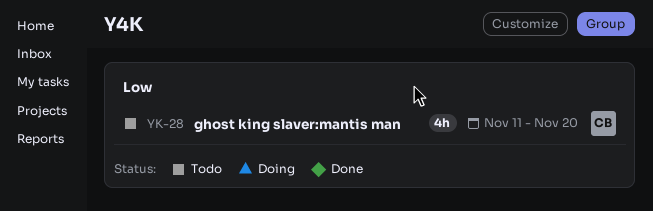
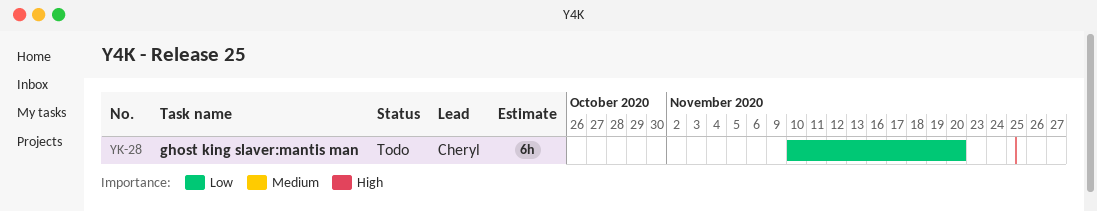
YK-28, estimate: 4h -> 6h
YK-28, start: Nov 11 -> Nov 10

